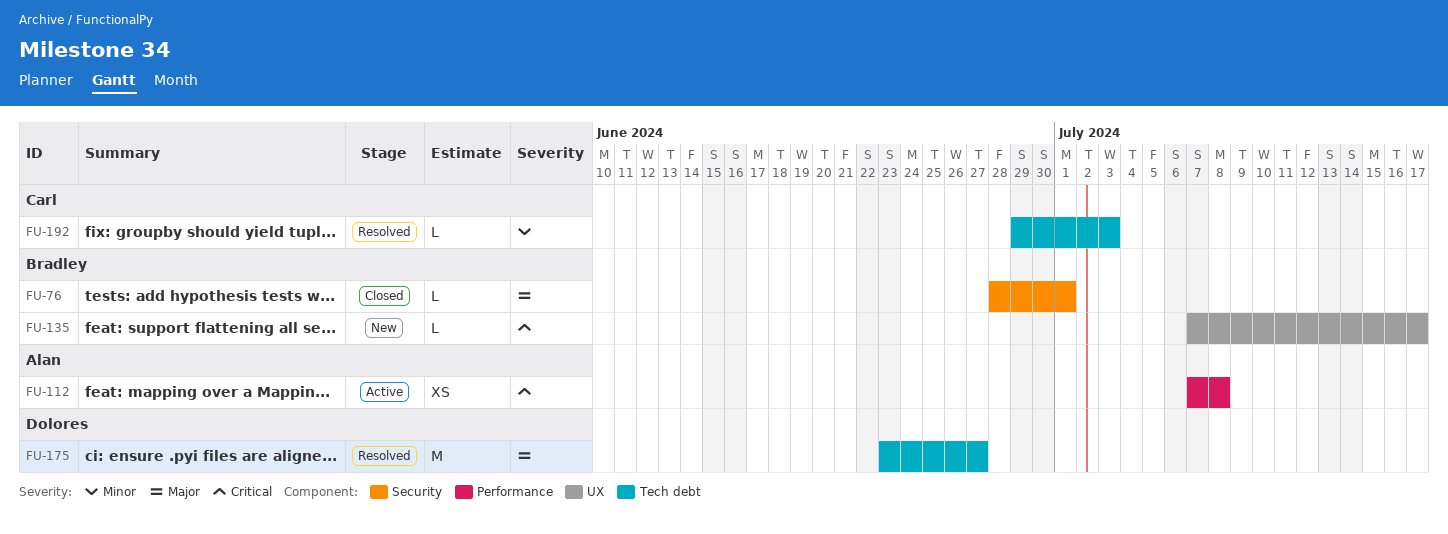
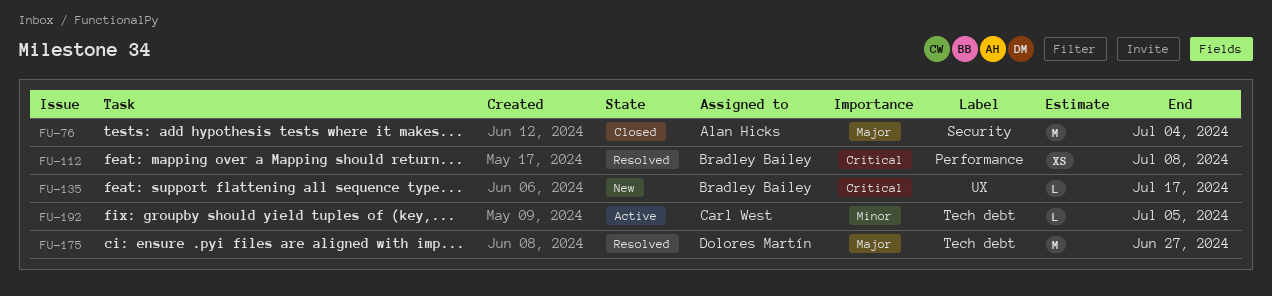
FU-76, owner: Bradley Bailey -> Alan Hicks
FU-76, estimate: L -> M
FU-76, due: Jul 1 -> Jul 4
FU-112, status: Active -> Resolved
FU-112, owner: Alan Hicks -> Bradley Bailey
FU-192, status: Resolved -> Active
FU-192, due: Jul 3 -> Jul 5

